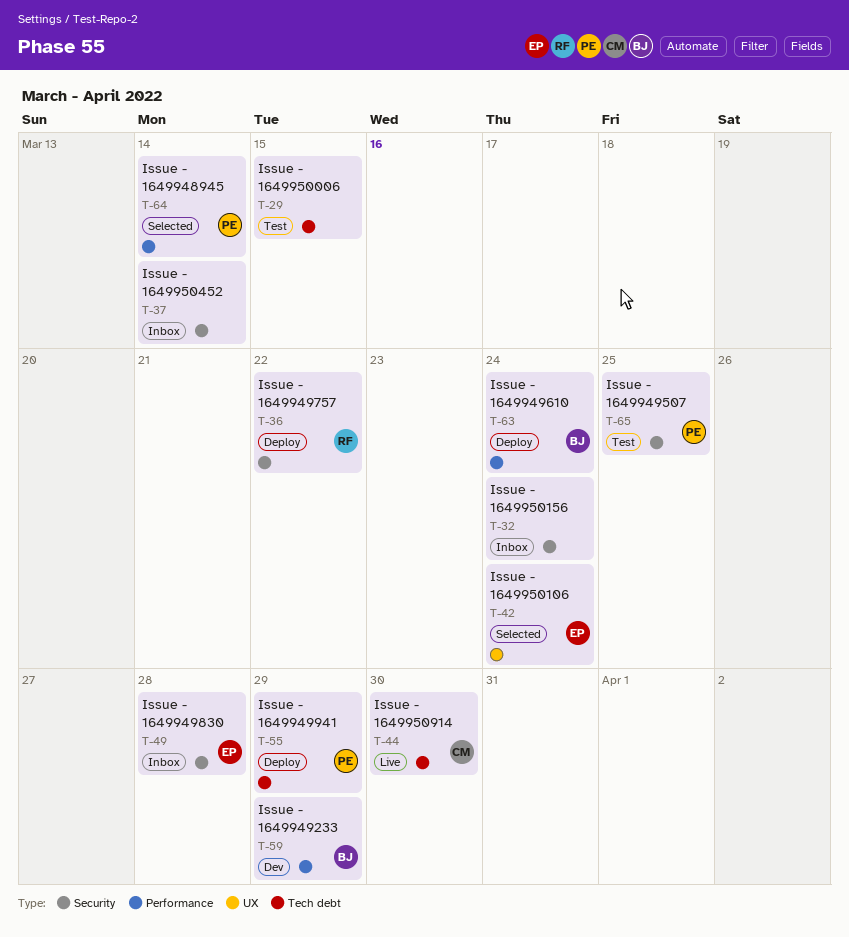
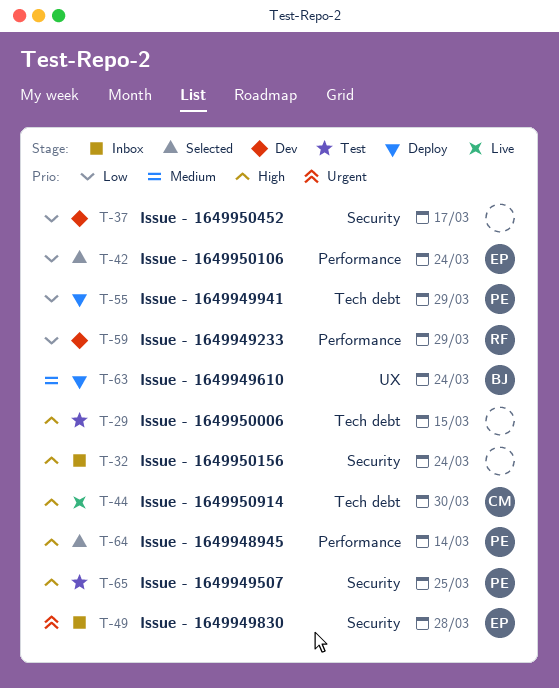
T-36: present -> none
T-37, status: Inbox -> Dev
T-37, due: Mar 14 -> Mar 17
T-42, label: UX -> Performance
T-59, owner: BJ -> RF
T-63, label: Performance -> UX

